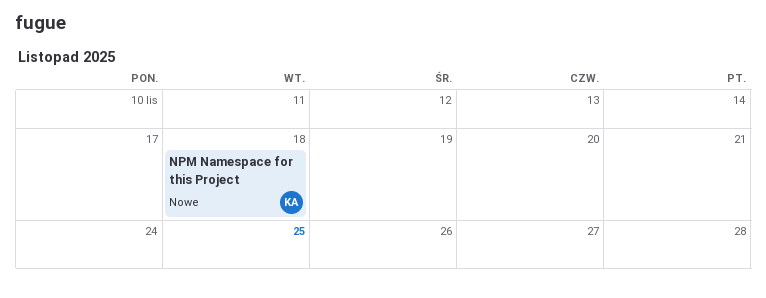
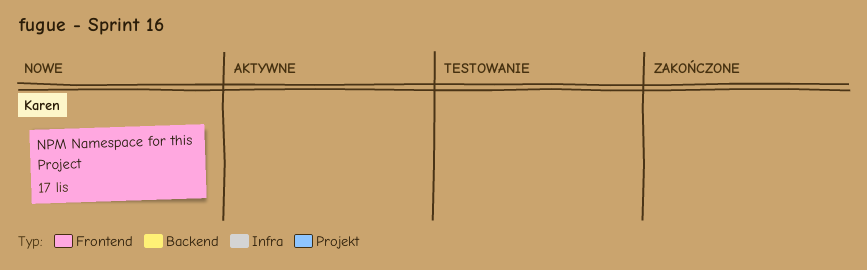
NPM Namespace for this Project, due: Nov 18 -> Nov 17

